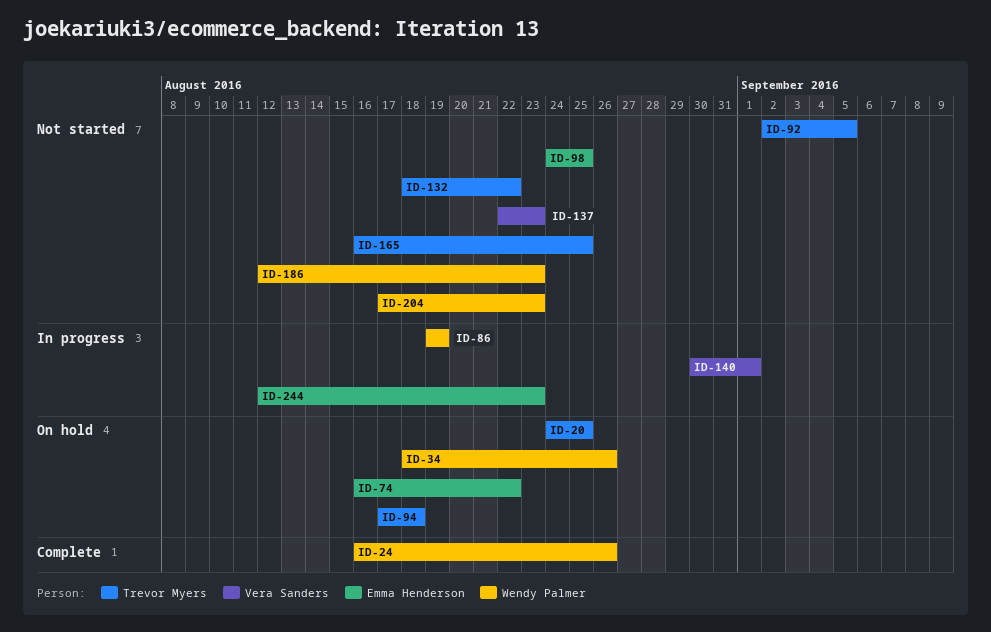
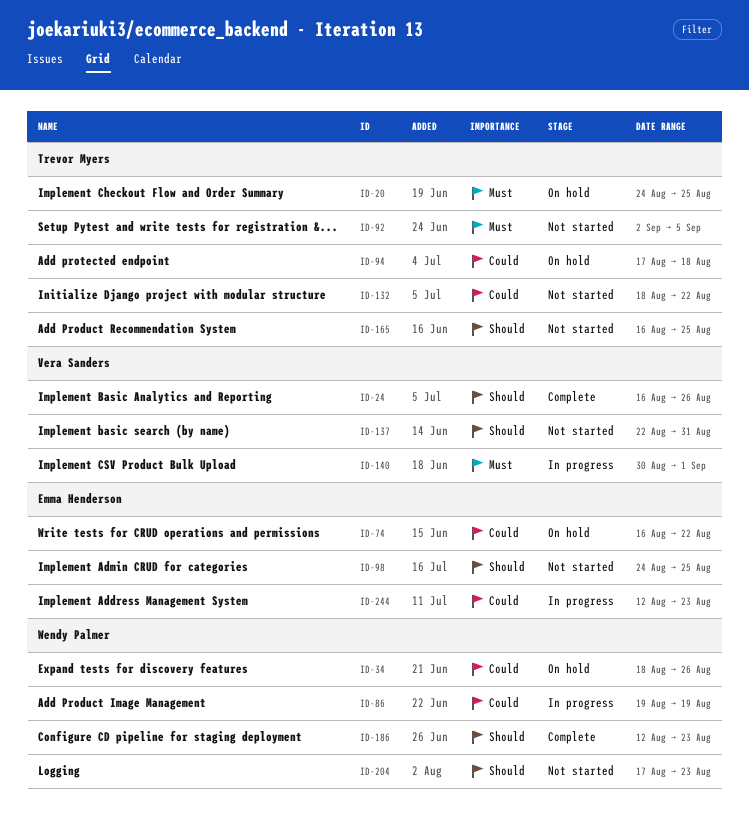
ID-24, owner: Wendy Palmer -> Vera Sanders
ID-137, due: Aug 23 -> Aug 31
ID-186, status: Not started -> Complete

